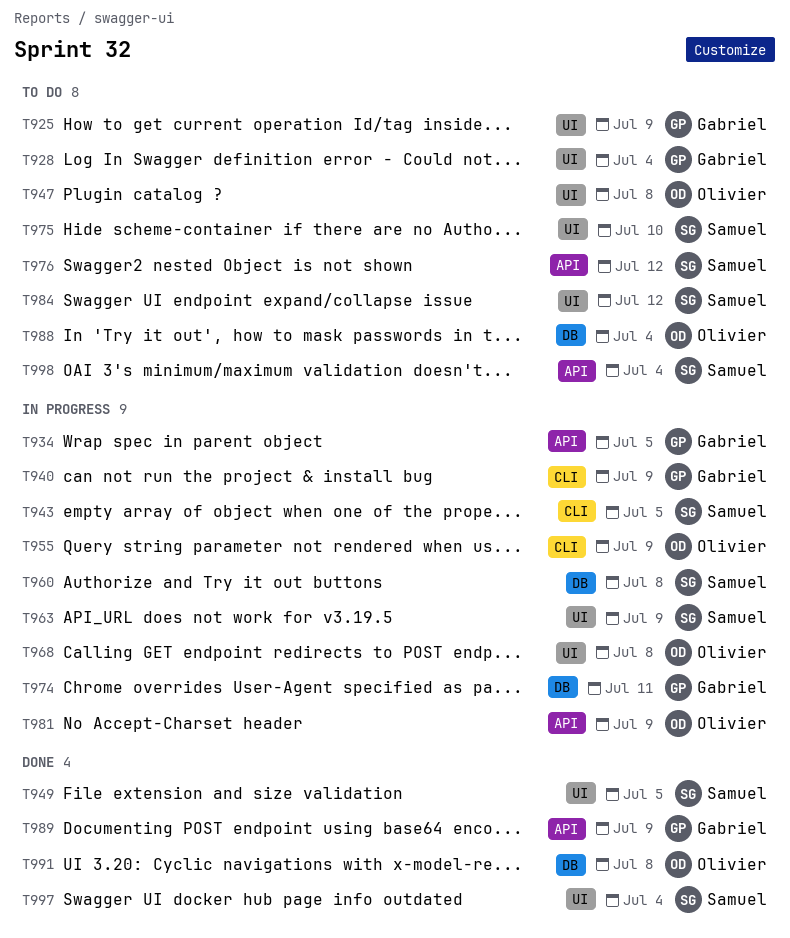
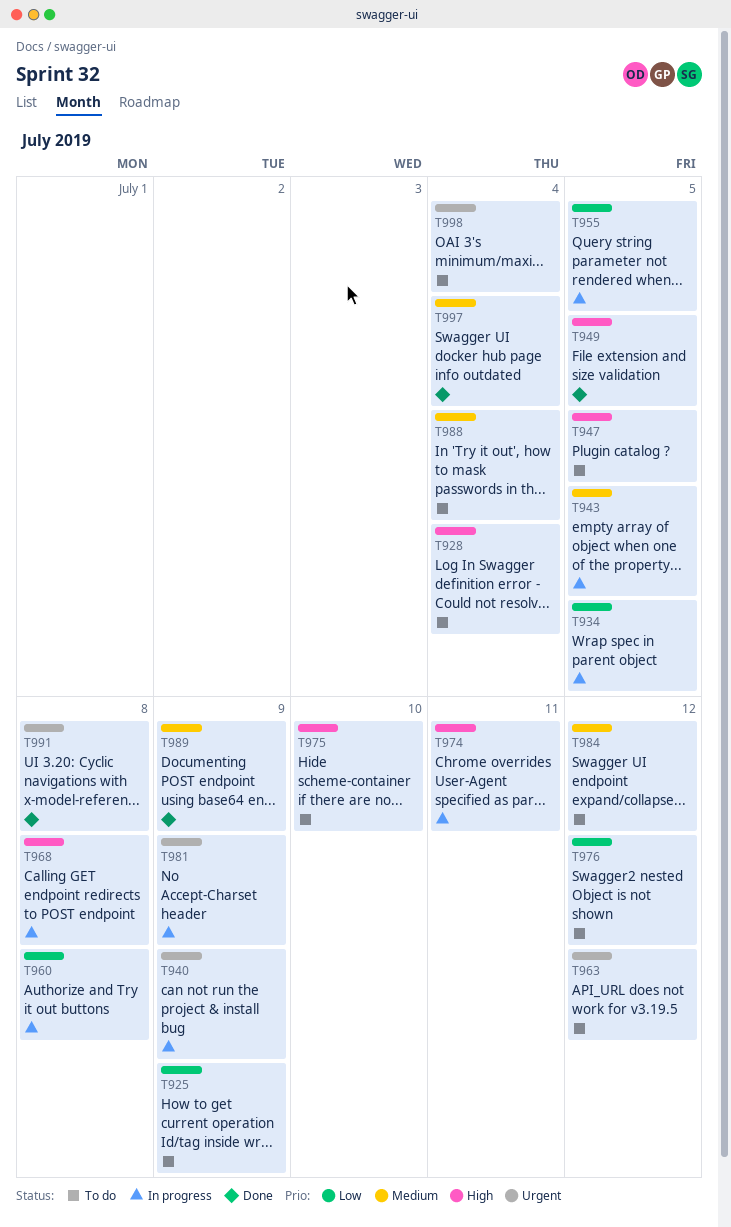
T947, due: Jul 8 -> Jul 5
T955, due: Jul 9 -> Jul 5
T963, status: In progress -> To do
T963, due: Jul 9 -> Jul 12

